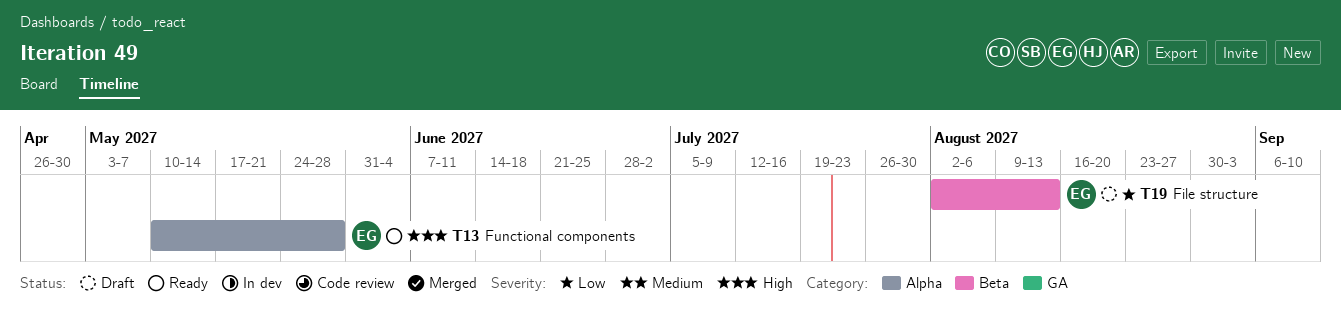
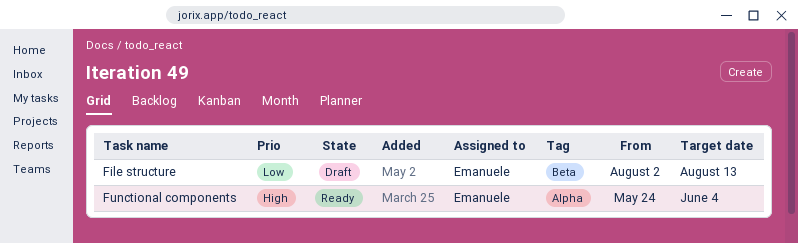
Functional components, start: May 10 -> May 24
Functional components, due: May 28 -> Jun 4

